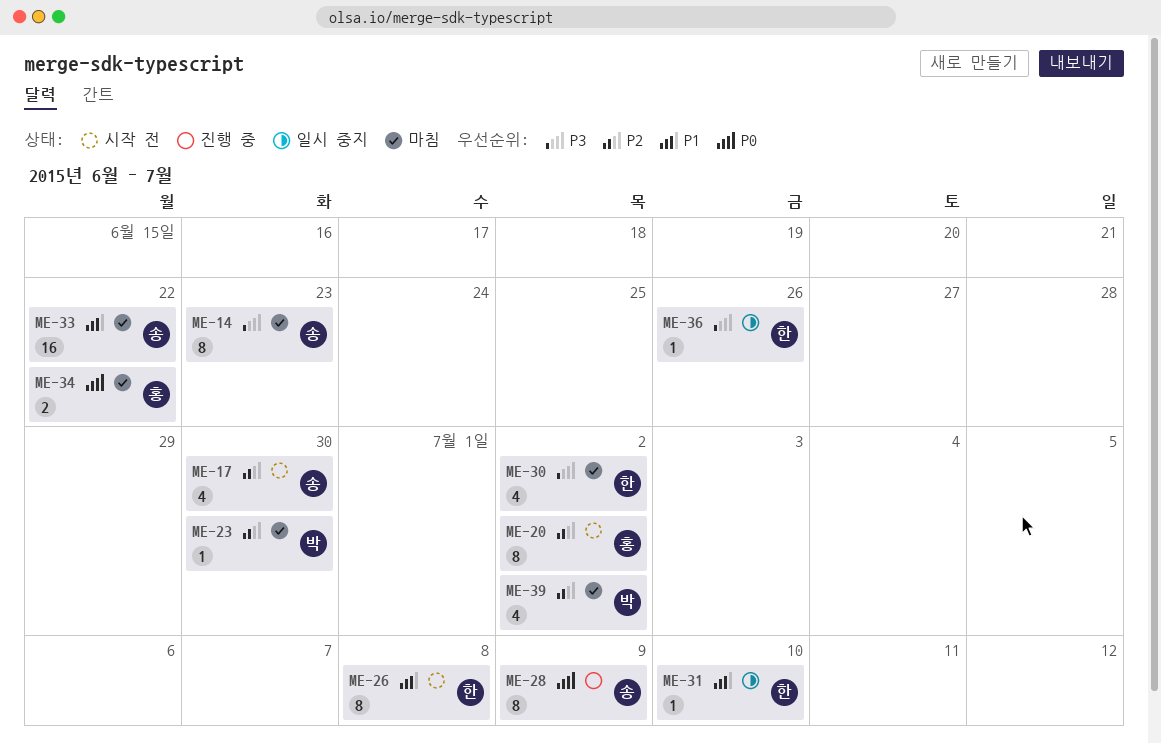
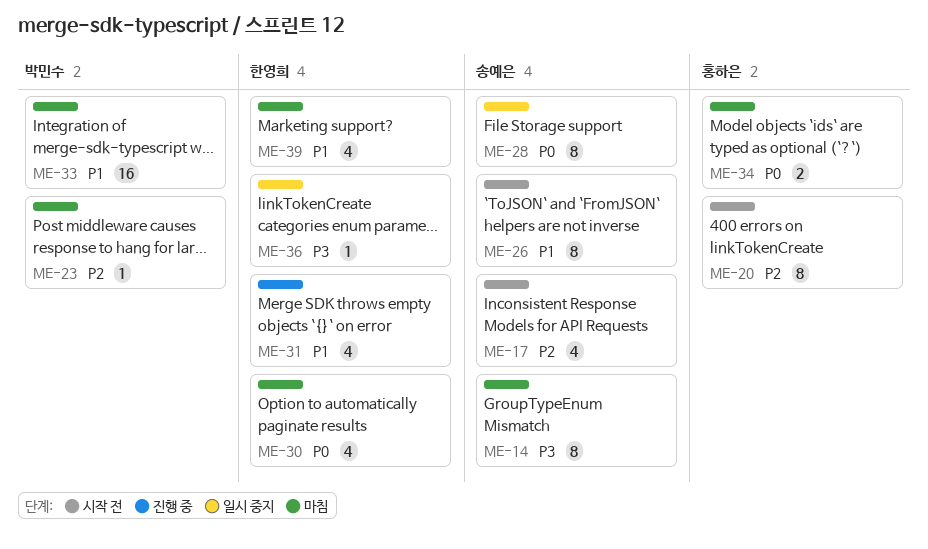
ME-26, owner: 한영희 -> 송예은
ME-28, status: 진행 중 -> 일시 중지
ME-30, priority: P3 -> P0
ME-31, status: 일시 중지 -> 진행 중
ME-31, estimate: 1 -> 4
ME-33, owner: 송예은 -> 박민수
ME-39, owner: 박민수 -> 한영희
ME-39, priority: P2 -> P1

